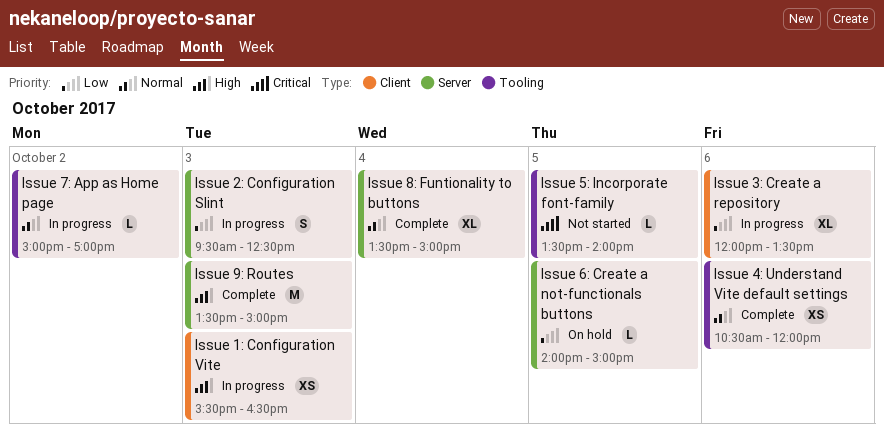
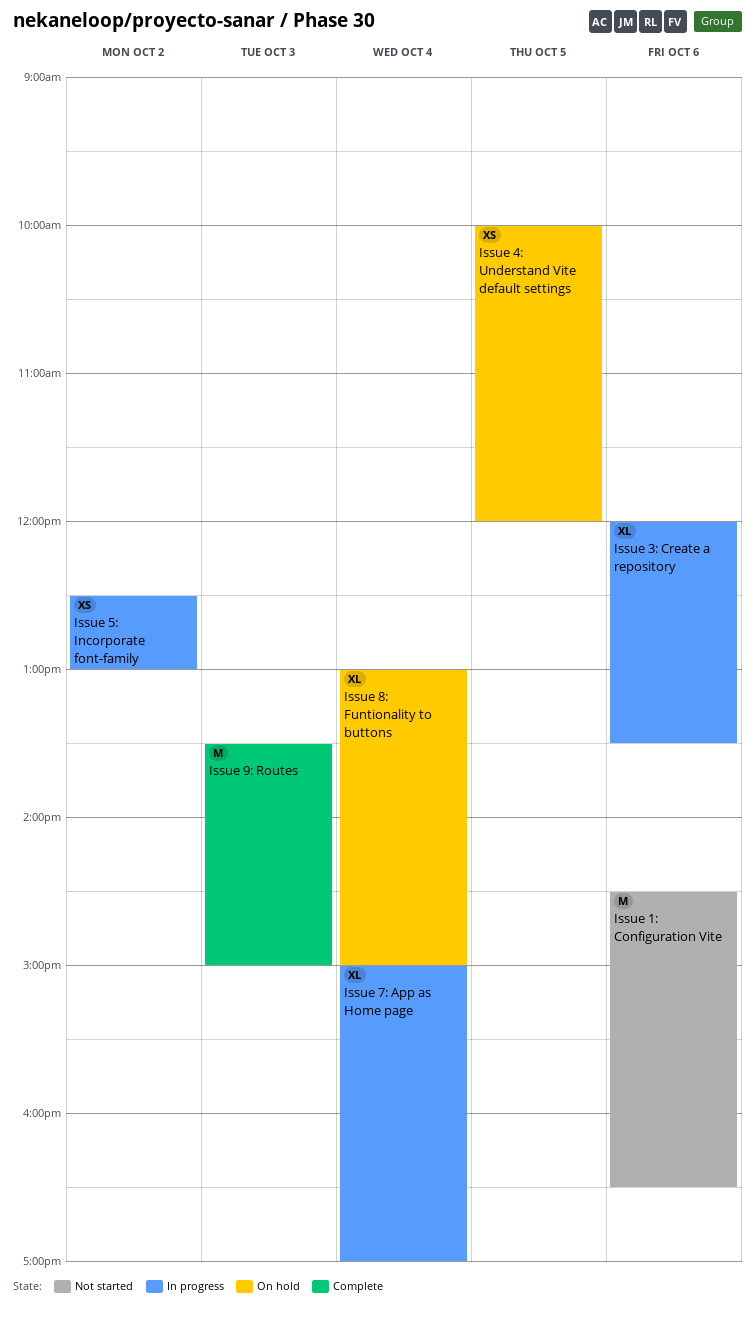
Issue 1: Configuration Vite, status: In progress -> Not started
Issue 1: Configuration Vite, estimate: XS -> M
Issue 1: Configuration Vite, day: Oct 3 -> Oct 6
Issue 1: Configuration Vite, begins: 15:30 -> 14:30
Issue 2: Configuration Slint: present -> none
Issue 4: Understand Vite default settings, status: Complete -> On hold
Issue 4: Understand Vite default settings, day: Oct 6 -> Oct 5
Issue 4: Understand Vite default settings, begins: 10:30 -> 10:00
Issue 5: Incorporate font-family, status: Not started -> In progress
Issue 5: Incorporate font-family, estimate: L -> XS
Issue 5: Incorporate font-family, day: Oct 5 -> Oct 2
Issue 5: Incorporate font-family, begins: 13:30 -> 12:30
Issue 5: Incorporate font-family, ends: 14:00 -> 13:00
Issue 6: Create a not-functionals buttons: present -> none
Issue 7: App as Home page, estimate: L -> XL
Issue 7: App as Home page, day: Oct 2 -> Oct 4
Issue 8: Funtionality to buttons, status: Complete -> On hold
Issue 8: Funtionality to buttons, begins: 13:30 -> 13:00

